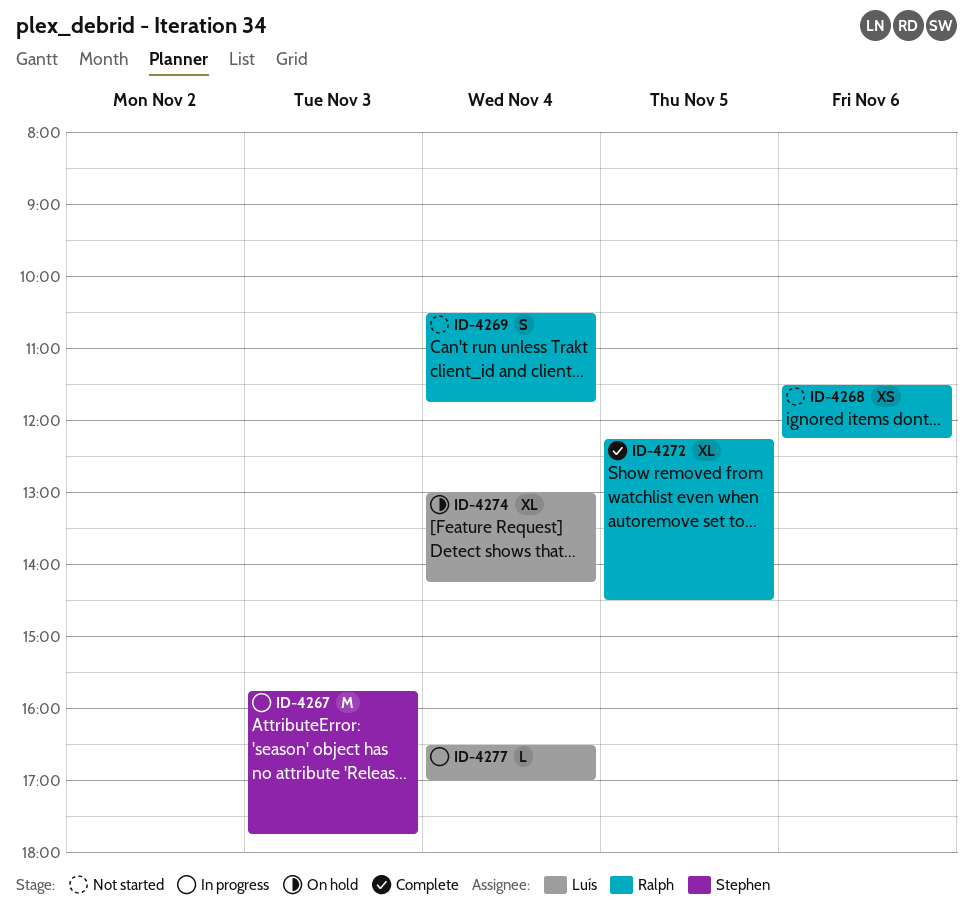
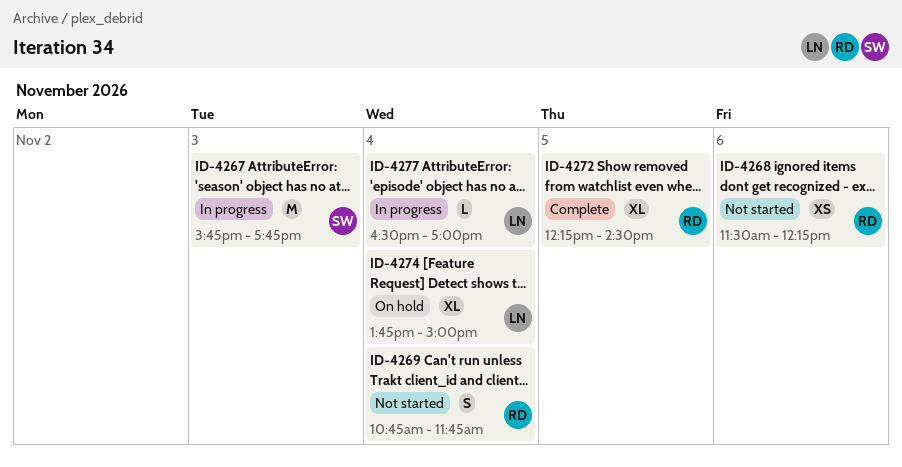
ID-4269, begins: 10:30 -> 10:45
ID-4274, begins: 13:00 -> 13:45
ID-4274, ends: 14:15 -> 15:00

